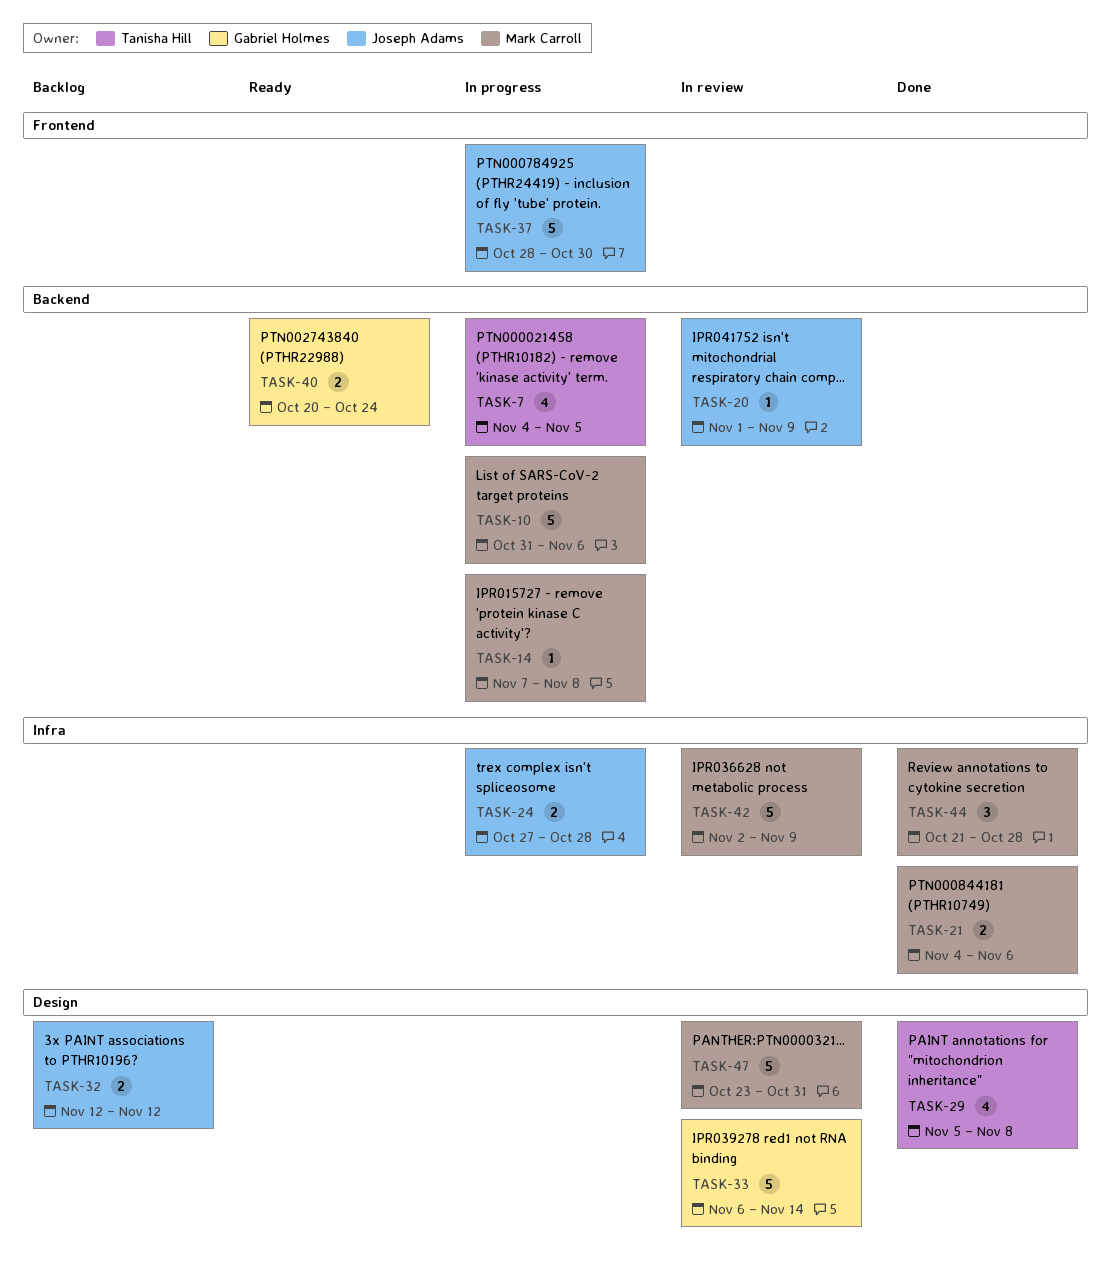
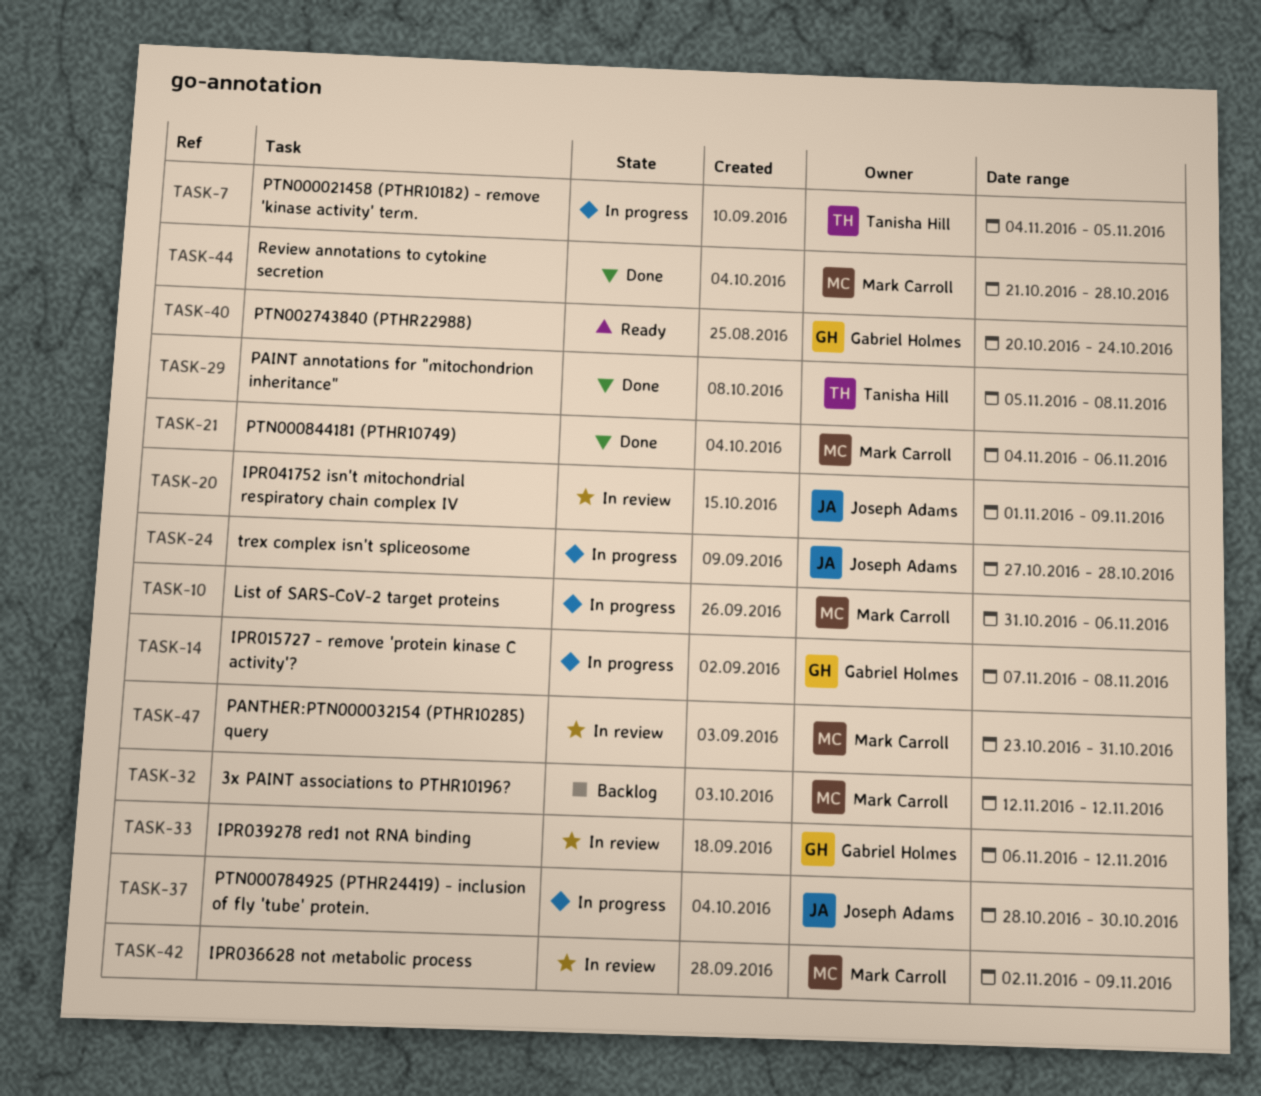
TASK-14, owner: Mark Carroll -> Gabriel Holmes
TASK-32, owner: Joseph Adams -> Mark Carroll
TASK-33, due: Nov 14 -> Nov 12

